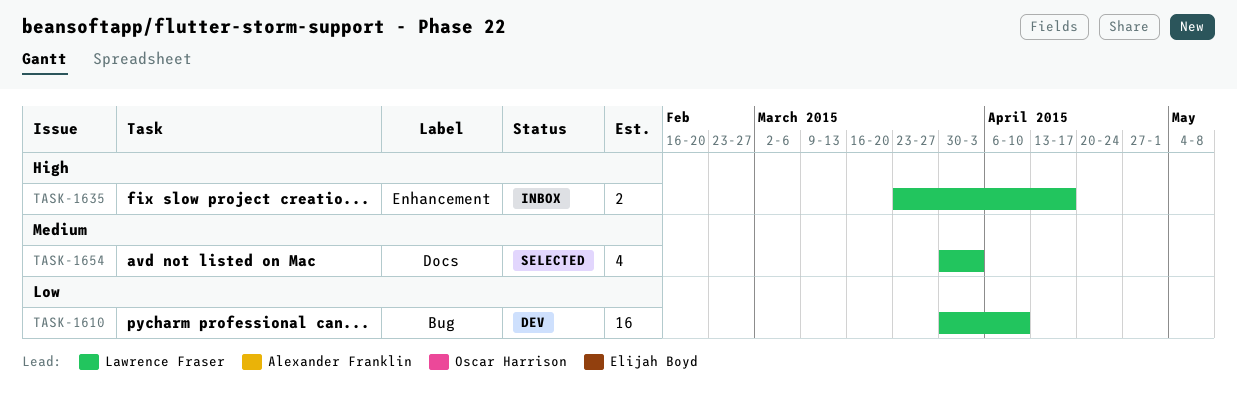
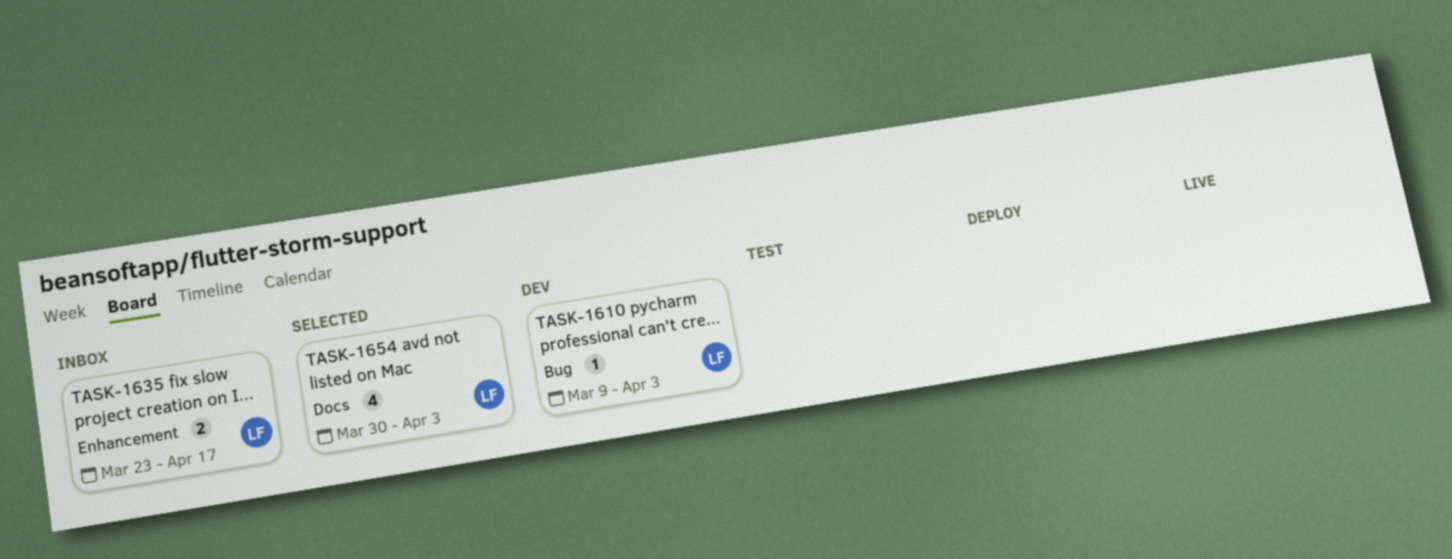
TASK-1610, estimate: 16 -> 1
TASK-1610, start: Mar 30 -> Mar 9
TASK-1610, due: Apr 10 -> Apr 3

